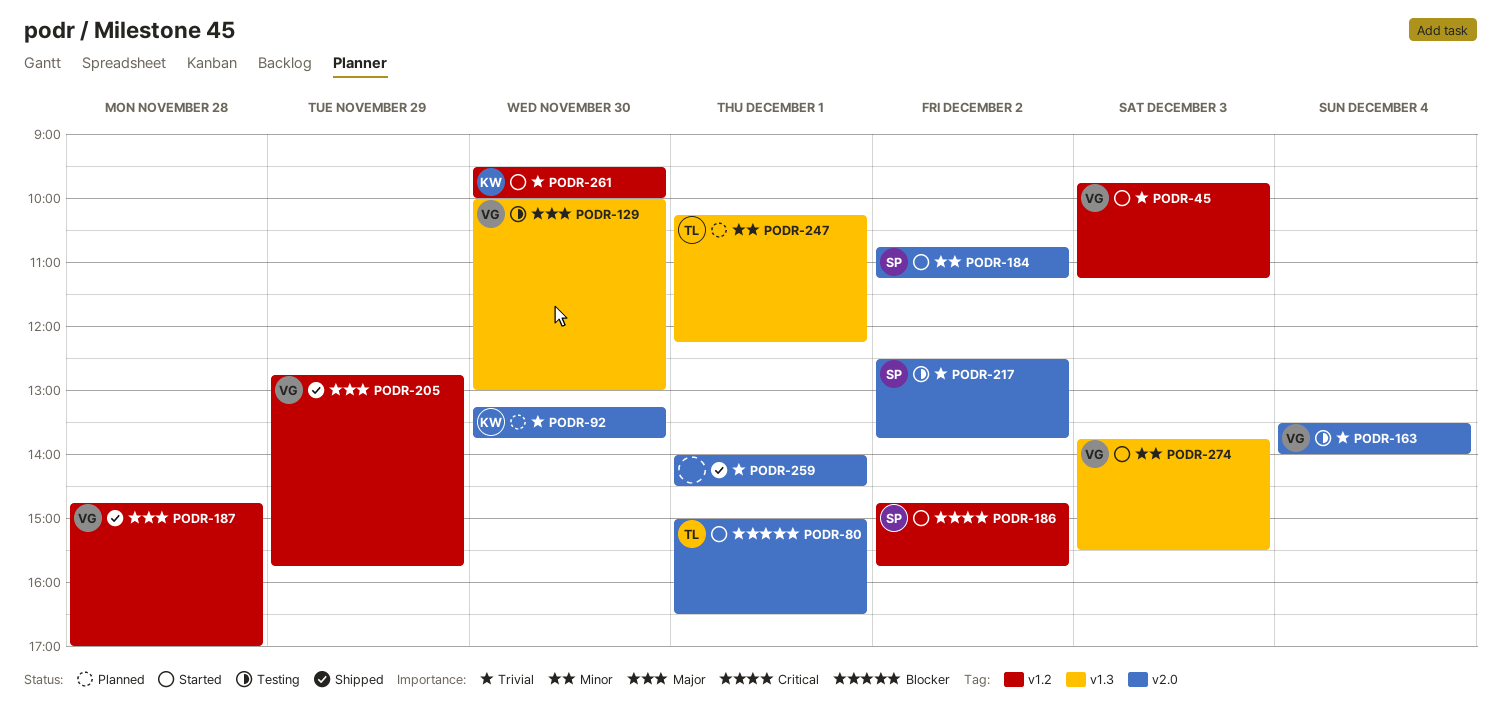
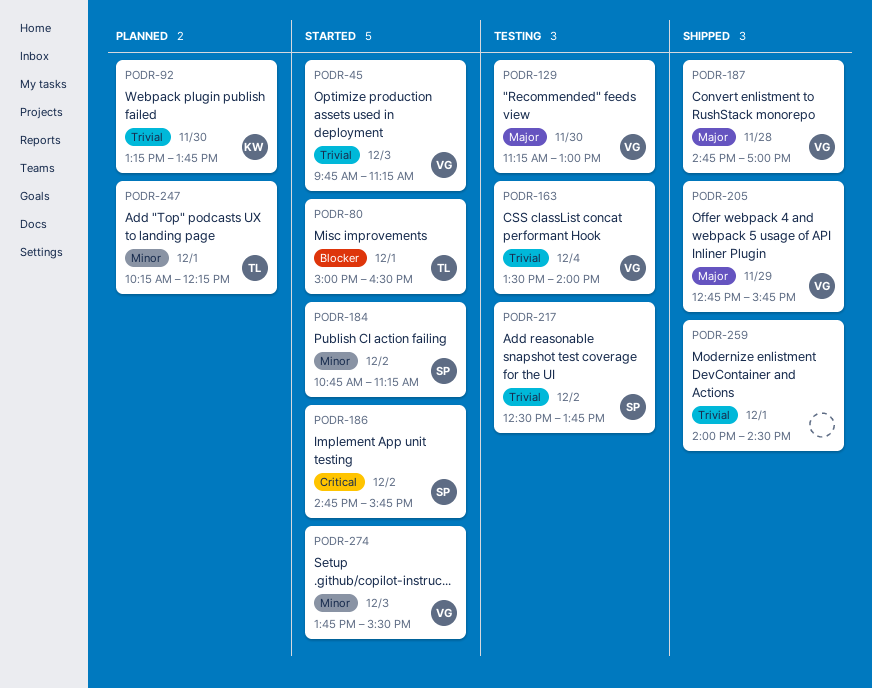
PODR-129, begins: 10:00 -> 11:15
PODR-261: present -> none

